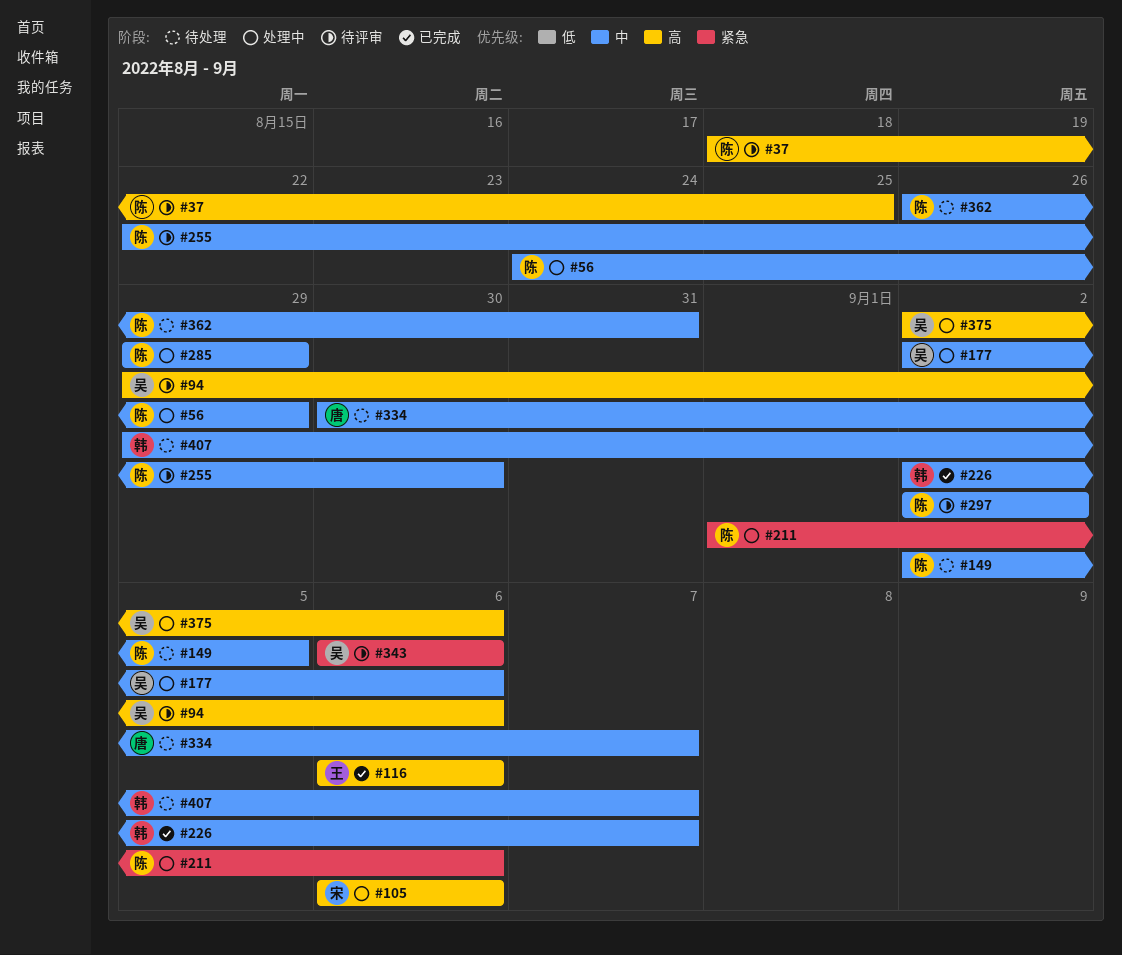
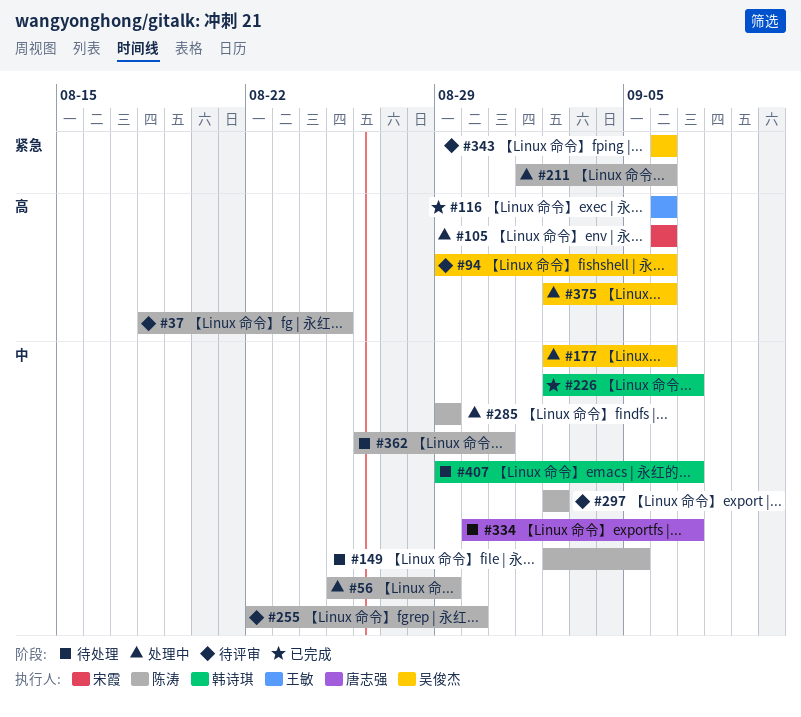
#56, start: Aug 24 -> Aug 25

